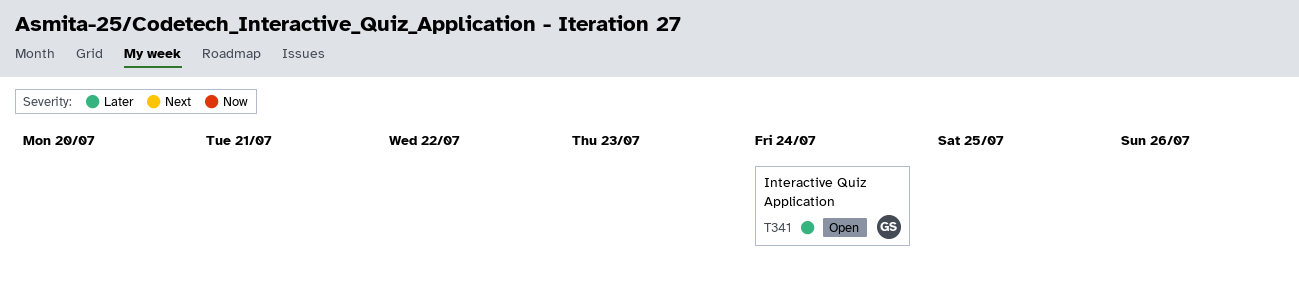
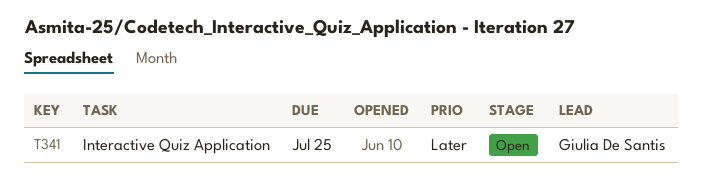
T341, due: Jul 24 -> Jul 25

